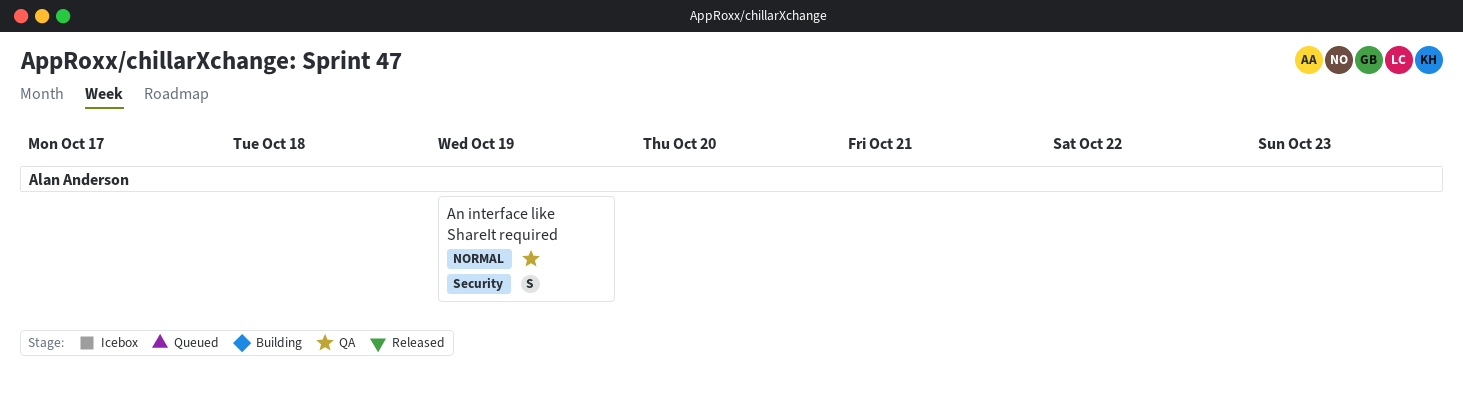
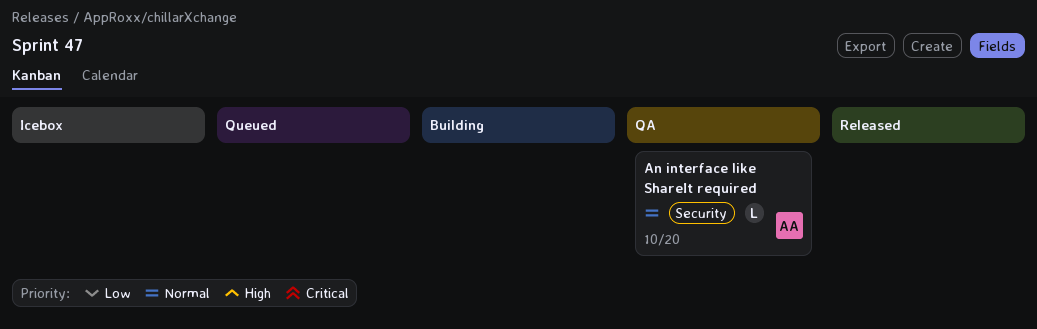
An interface like ShareIt required, estimate: S -> L
An interface like ShareIt required, due: Oct 19 -> Oct 20

